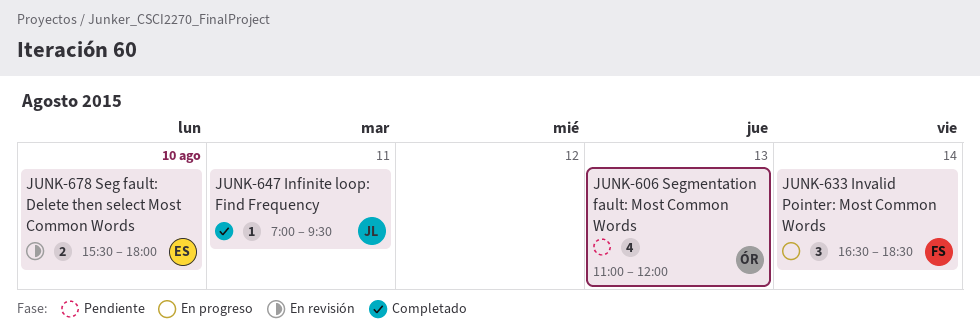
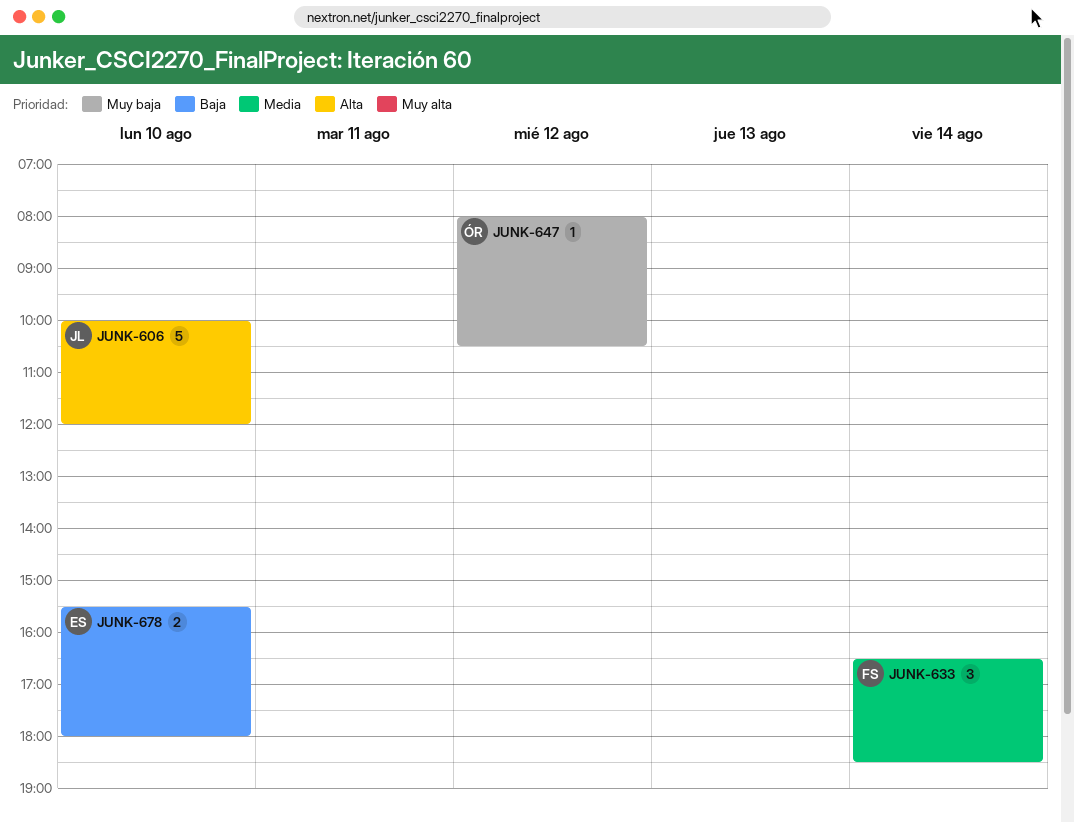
JUNK-606, owner: ÓR -> JL
JUNK-606, estimate: 4 -> 5
JUNK-606, day: Aug 13 -> Aug 10
JUNK-606, begins: 11:00 -> 10:00
JUNK-647, owner: JL -> ÓR
JUNK-647, day: Aug 11 -> Aug 12
JUNK-647, begins: 07:00 -> 08:00
JUNK-647, ends: 09:30 -> 10:30

